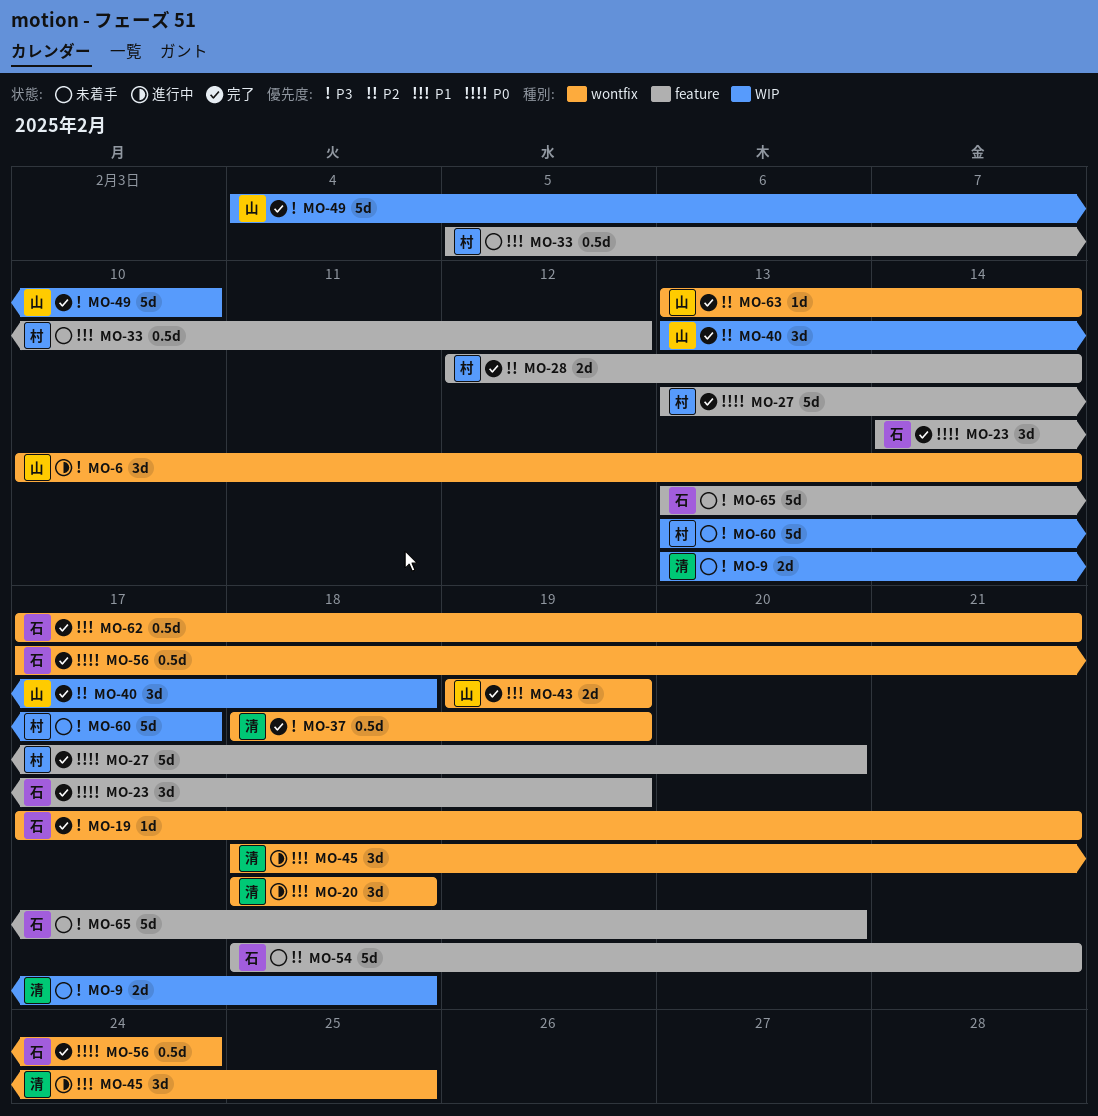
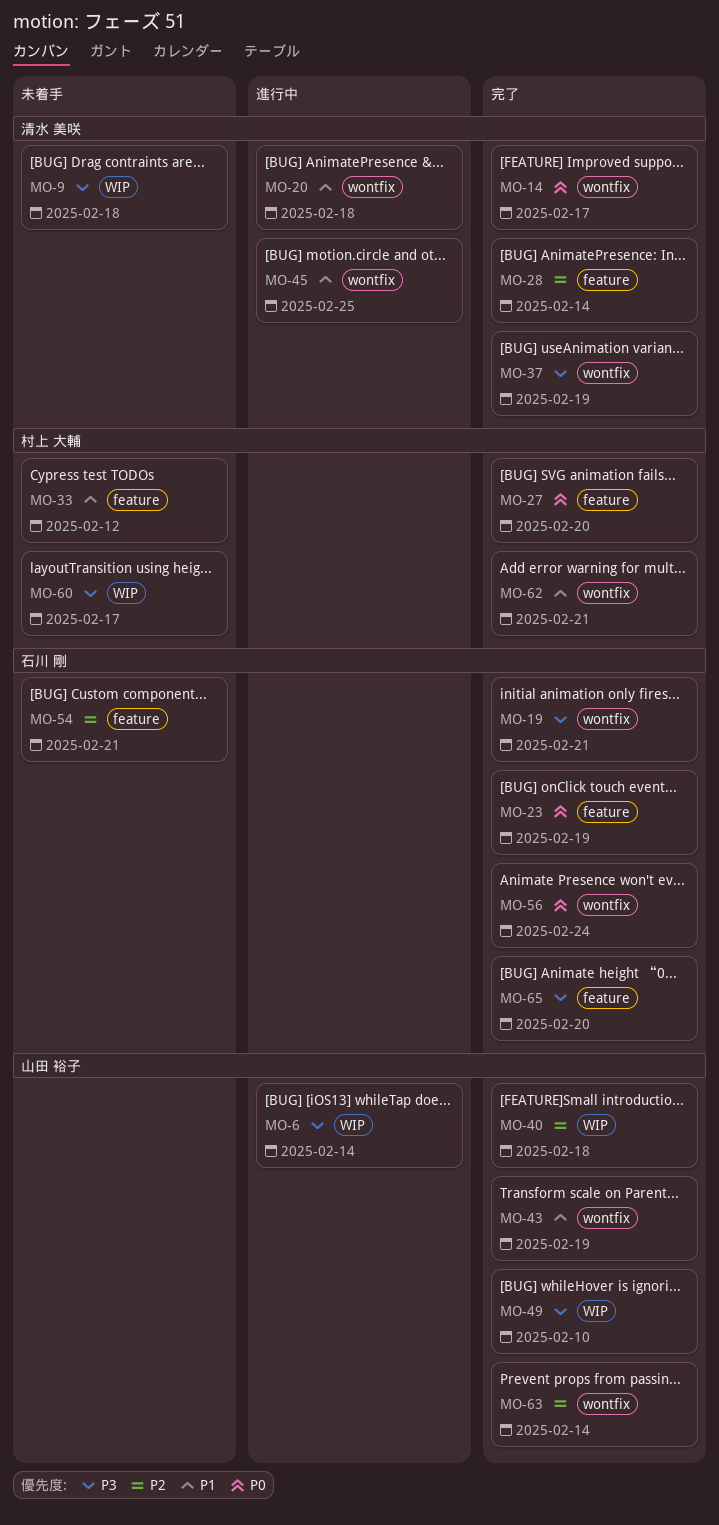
MO-6, label: wontfix -> WIP
MO-14: none -> present
MO-28, owner: 村上 大輔 -> 清水 美咲
MO-62, owner: 石川 剛 -> 村上 大輔
MO-65, status: 未着手 -> 完了

